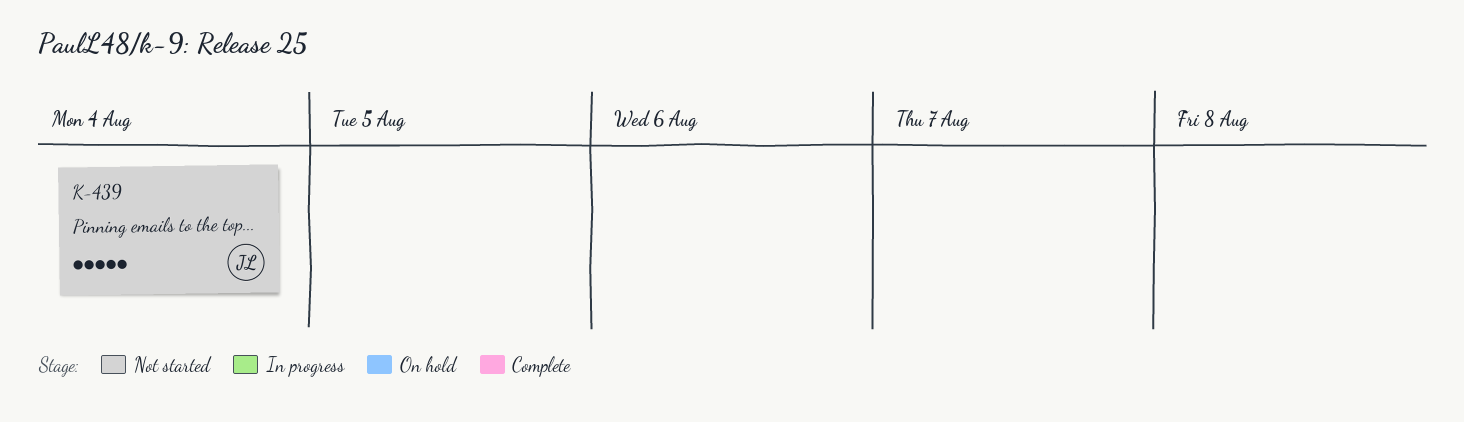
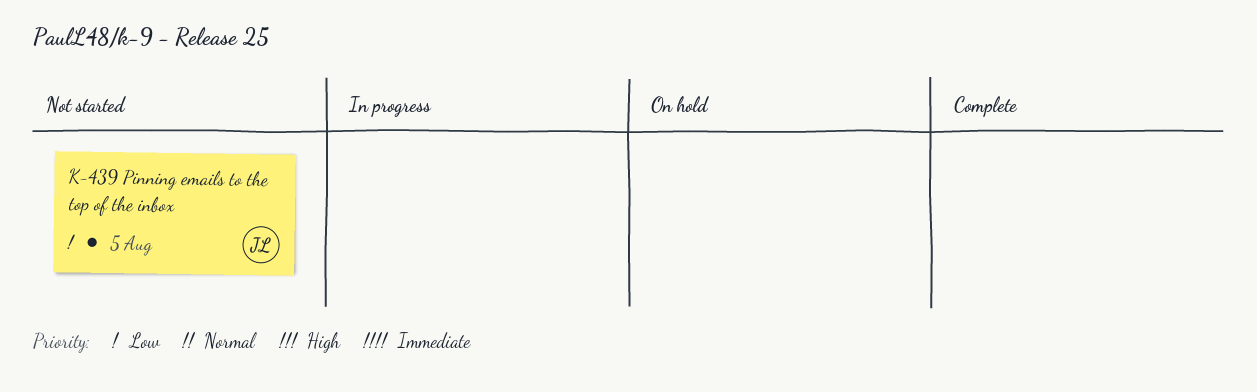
K-439, estimate: 5 -> 1
K-439, due: Aug 4 -> Aug 5

